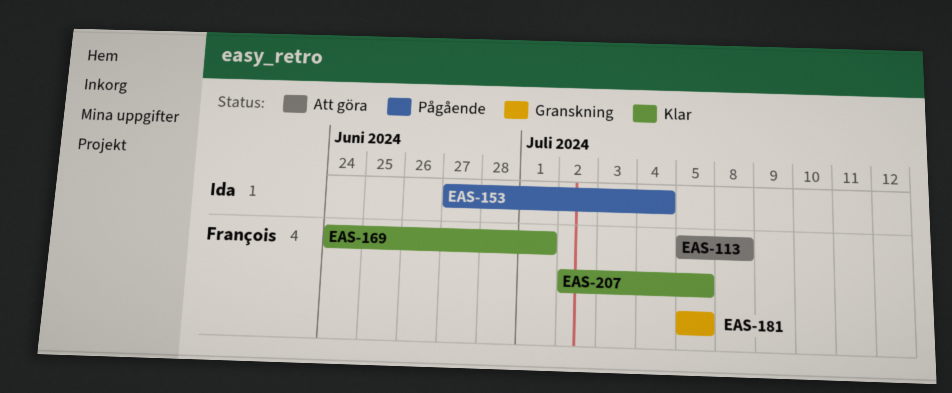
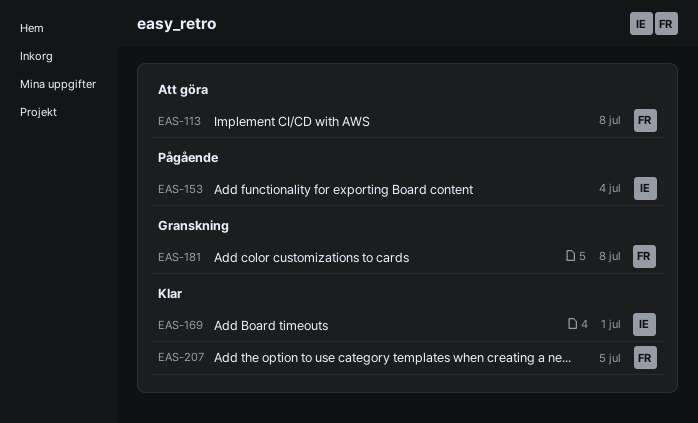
EAS-169, owner: François -> Ida
EAS-181, due: Jul 5 -> Jul 8

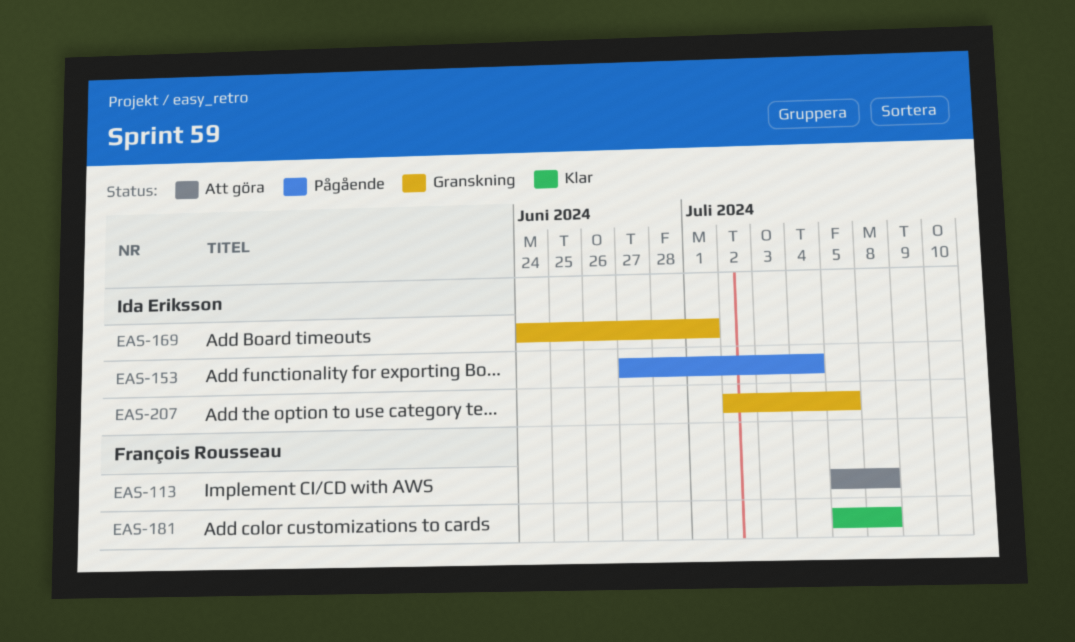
EAS-169, status: Klar -> Granskning
EAS-181, status: Granskning -> Klar
EAS-207, status: Klar -> Granskning
EAS-207, owner: François Rousseau -> Ida Eriksson

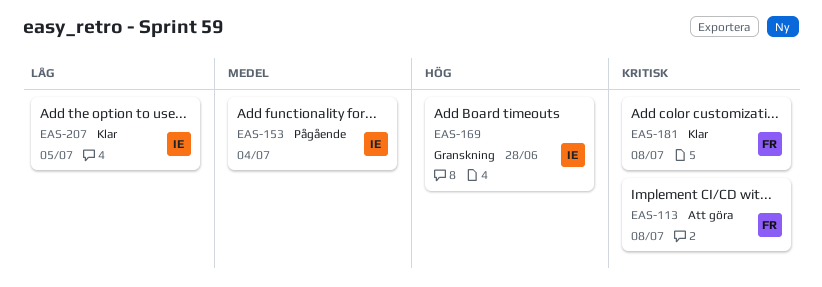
EAS-169, due: Jul 1 -> Jun 28
EAS-207, status: Granskning -> Klar

